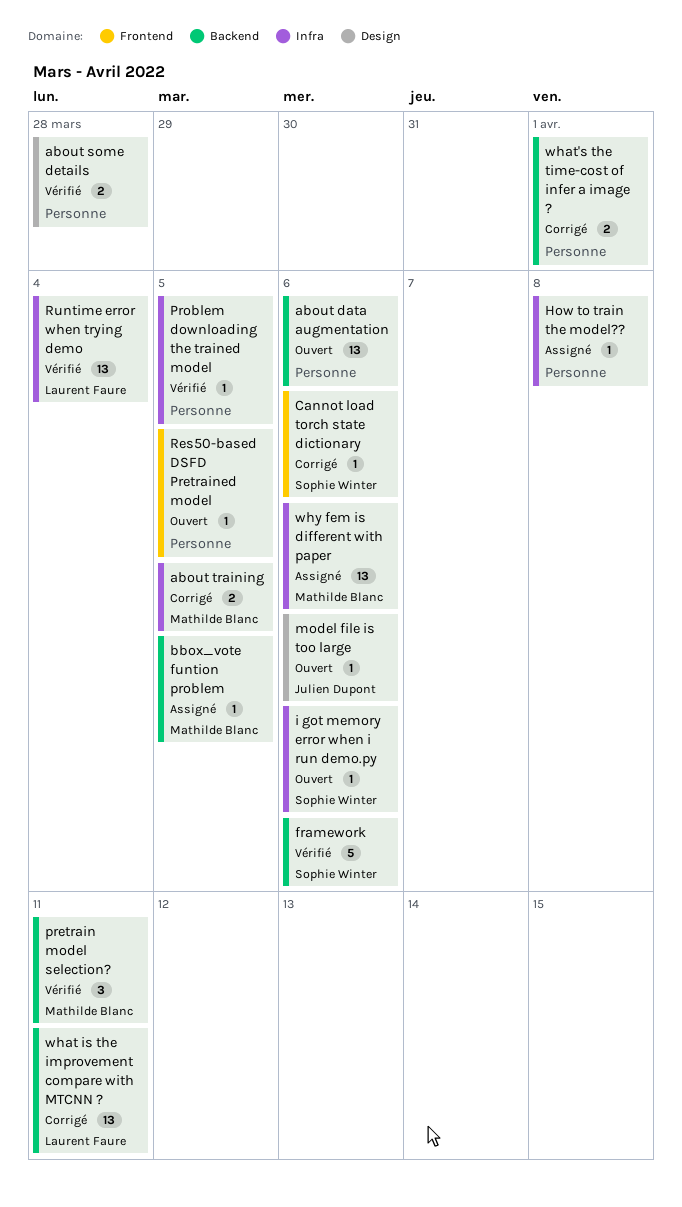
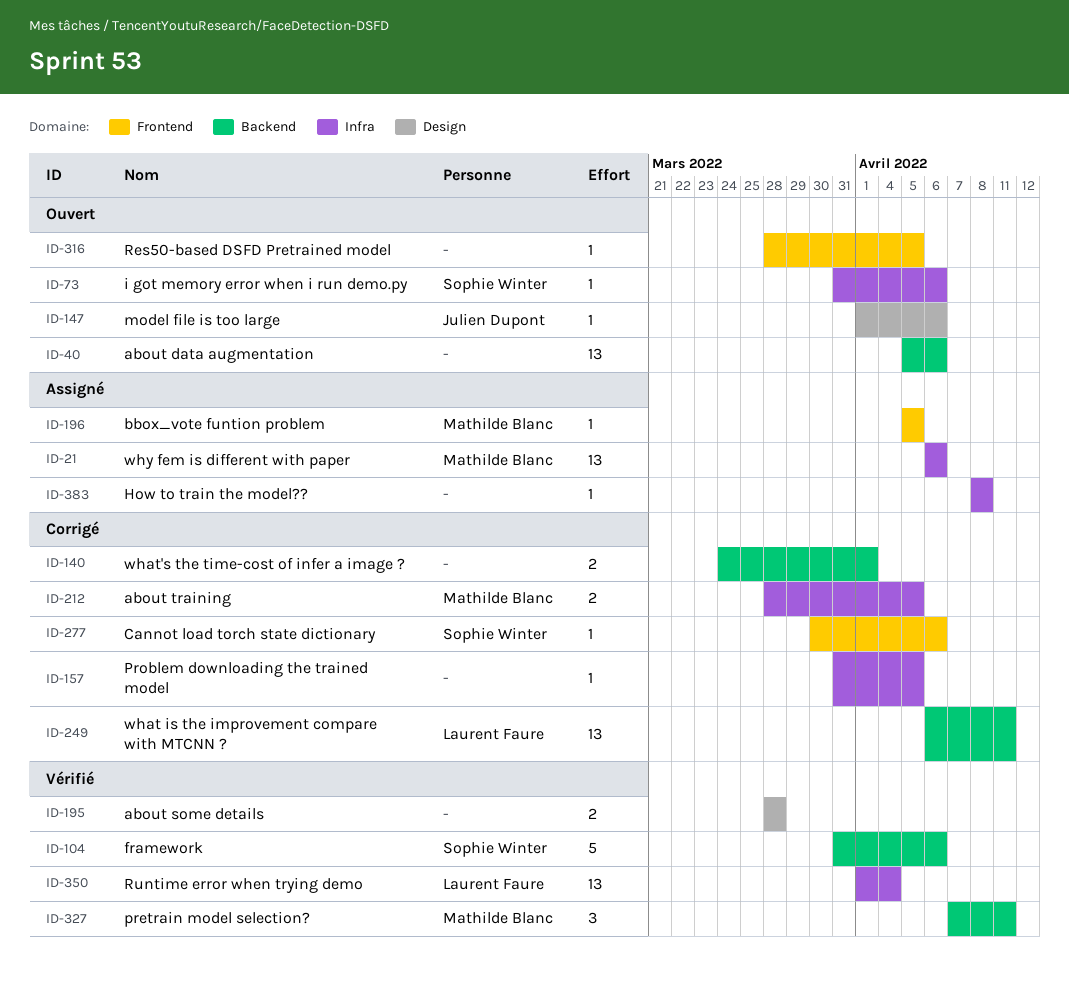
bbox_vote funtion problem, label: Backend -> Frontend
Problem downloading the trained model, status: Vérifié -> Corrigé

